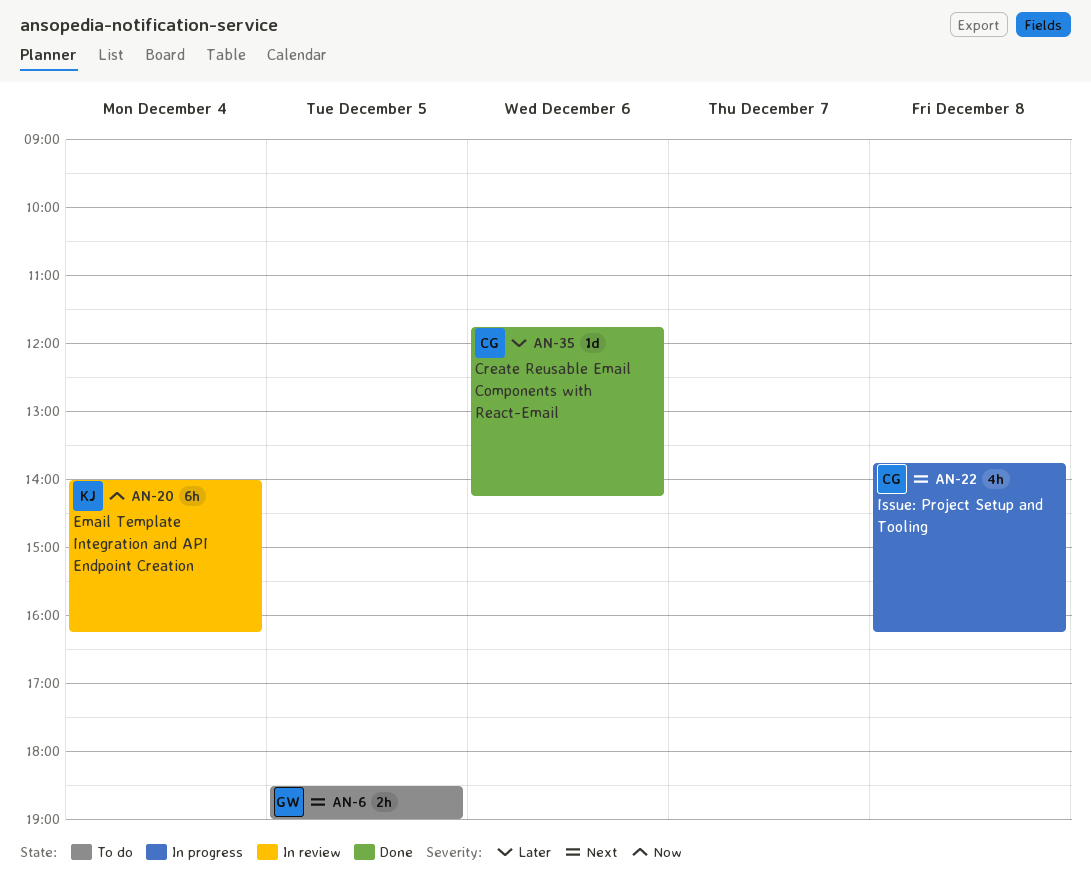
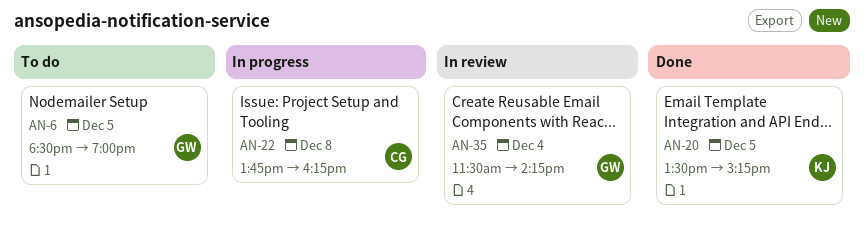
AN-20, status: In review -> Done
AN-20, day: Dec 4 -> Dec 5
AN-20, begins: 14:00 -> 13:30
AN-20, ends: 16:15 -> 15:15
AN-35, status: Done -> In review
AN-35, owner: CG -> GW
AN-35, day: Dec 6 -> Dec 4
AN-35, begins: 11:45 -> 11:30

